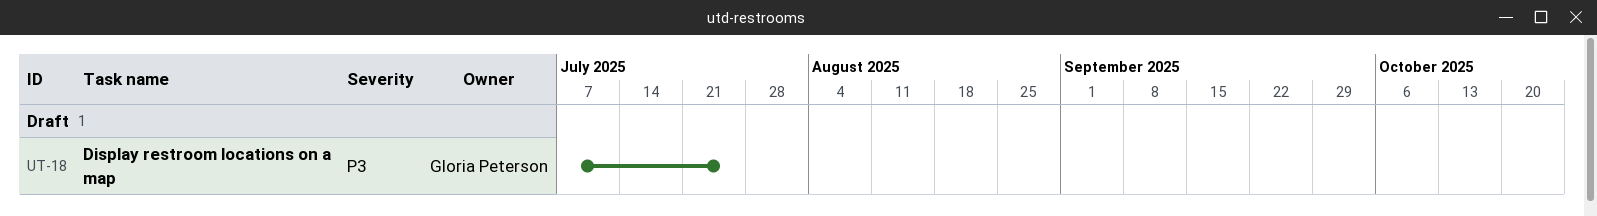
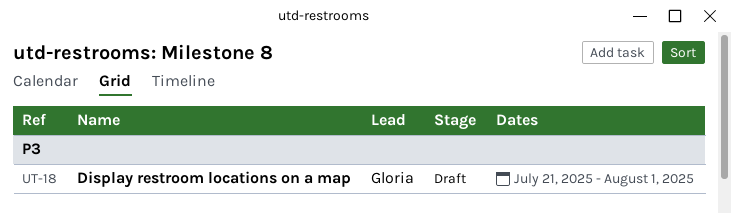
UT-18, start: Jul 7 -> Jul 21
UT-18, due: Jul 25 -> Aug 1

